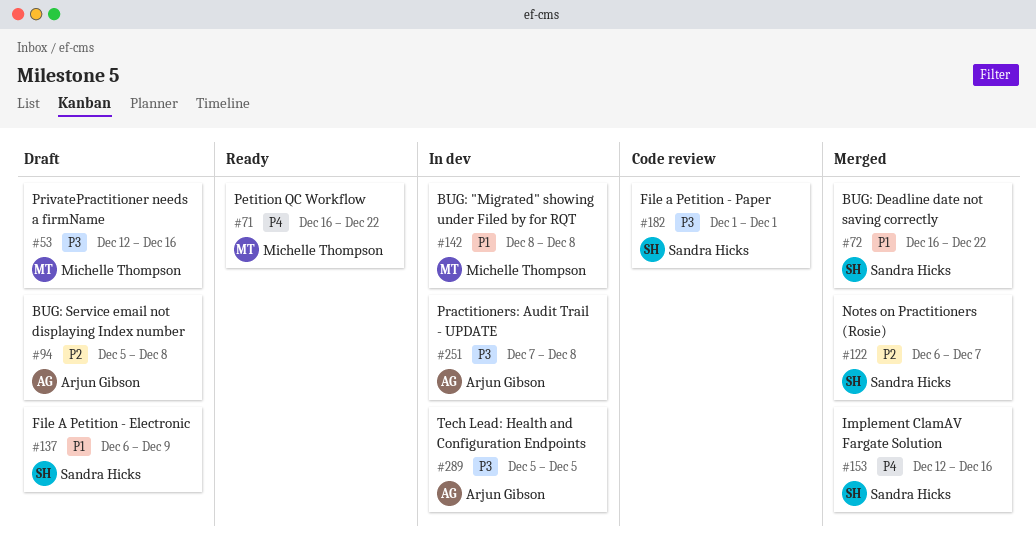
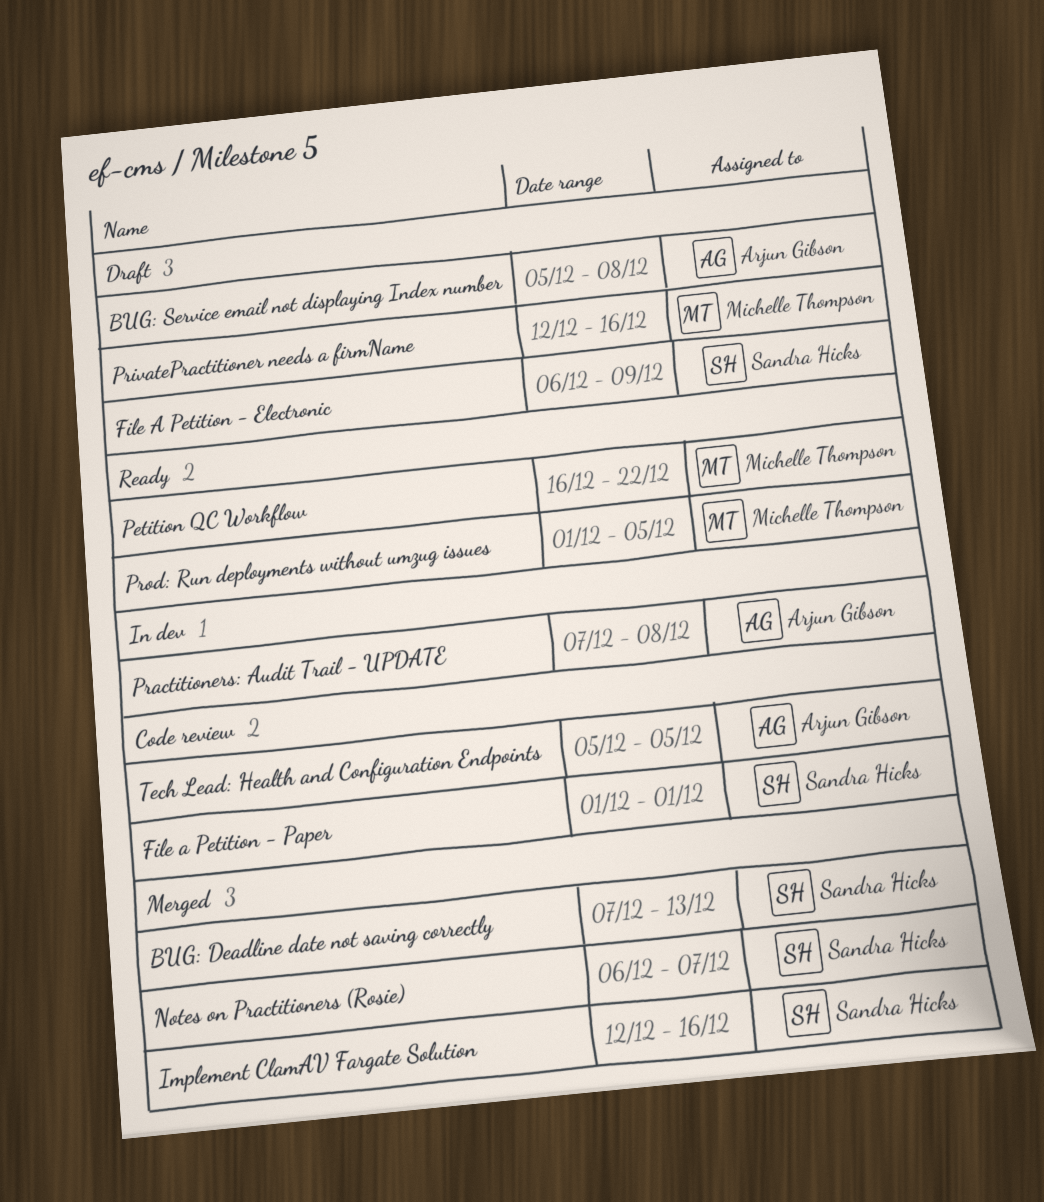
BUG: "Migrated" showing under Filed by for RQT: present -> none
BUG: Deadline date not saving correctly, start: Dec 16 -> Dec 7
BUG: Deadline date not saving correctly, due: Dec 22 -> Dec 13
Prod: Run deployments without umzug issues: none -> present
Tech Lead: Health and Configuration Endpoints, status: In dev -> Code review

